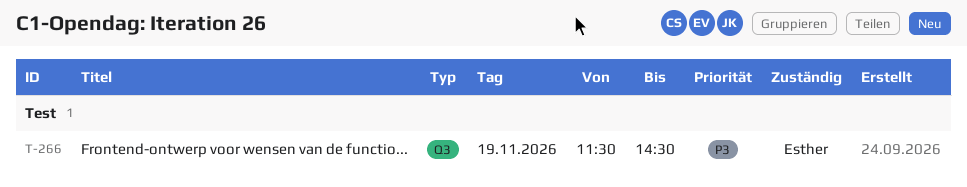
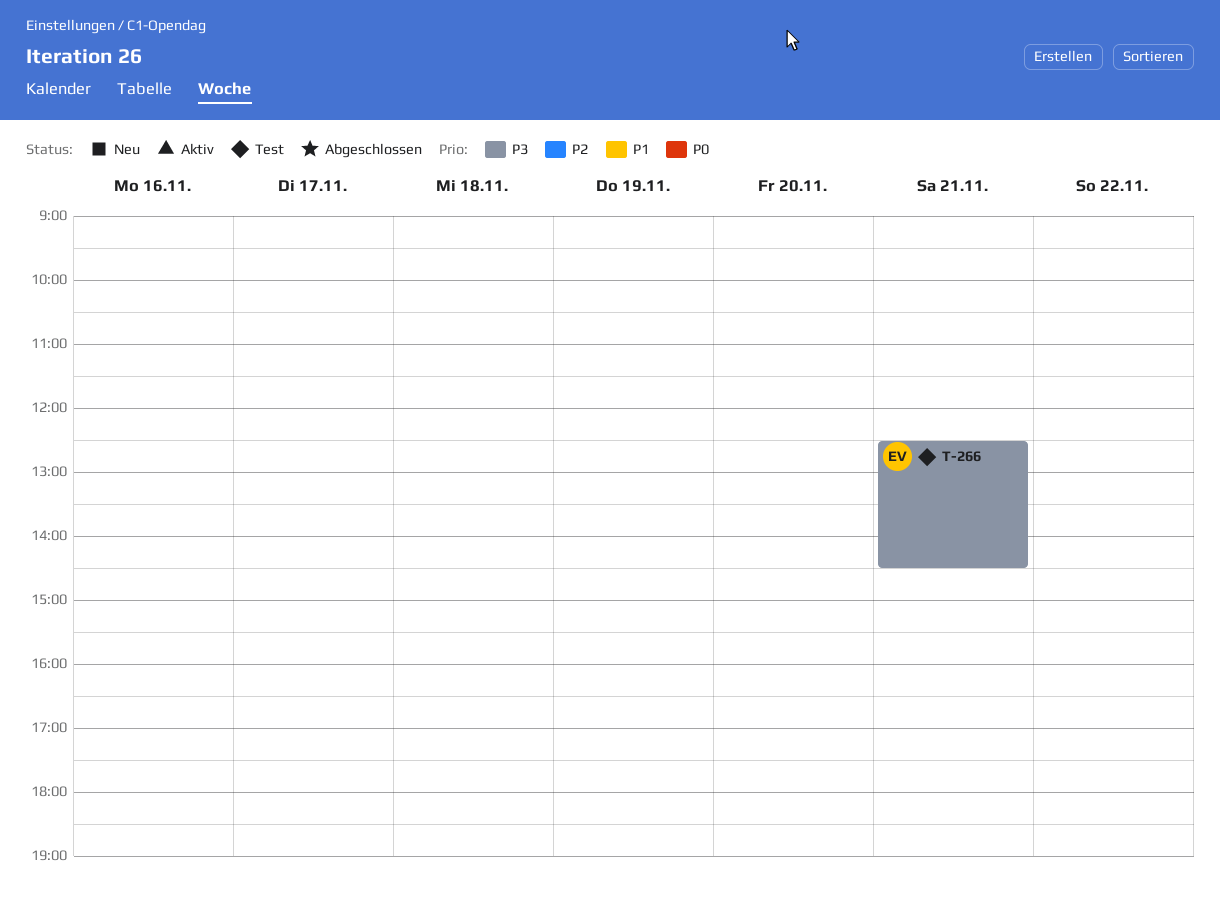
T-266, day: Nov 19 -> Nov 21
T-266, begins: 11:30 -> 12:30

